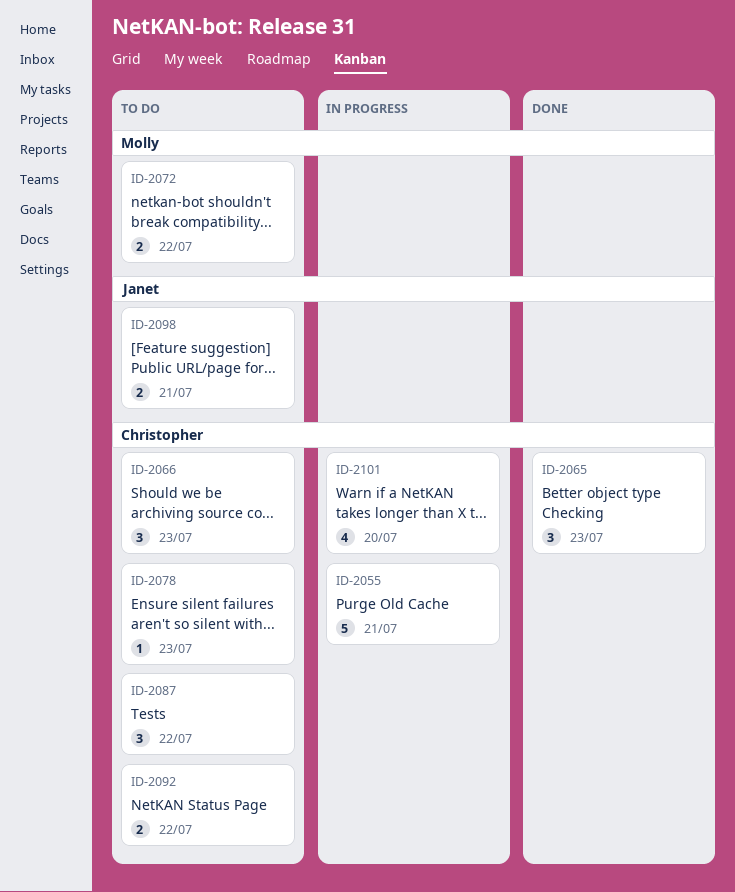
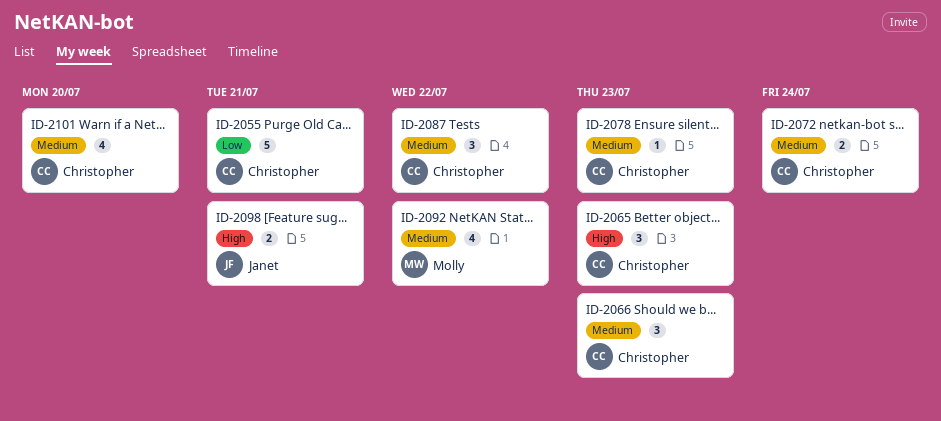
ID-2072, owner: Molly -> Christopher
ID-2072, due: Jul 22 -> Jul 24
ID-2092, owner: Christopher -> Molly
ID-2092, estimate: 2 -> 4

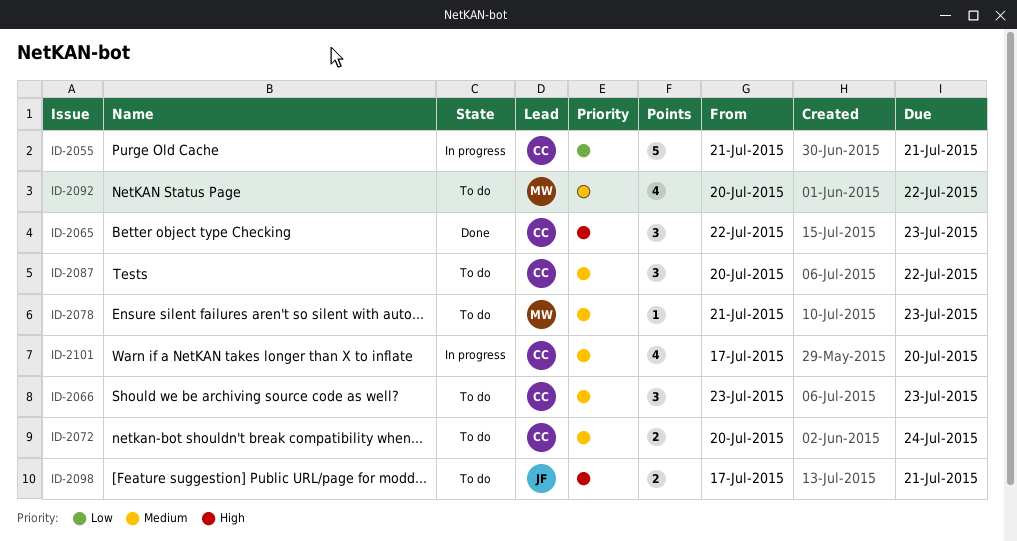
ID-2078, owner: Christopher -> Molly

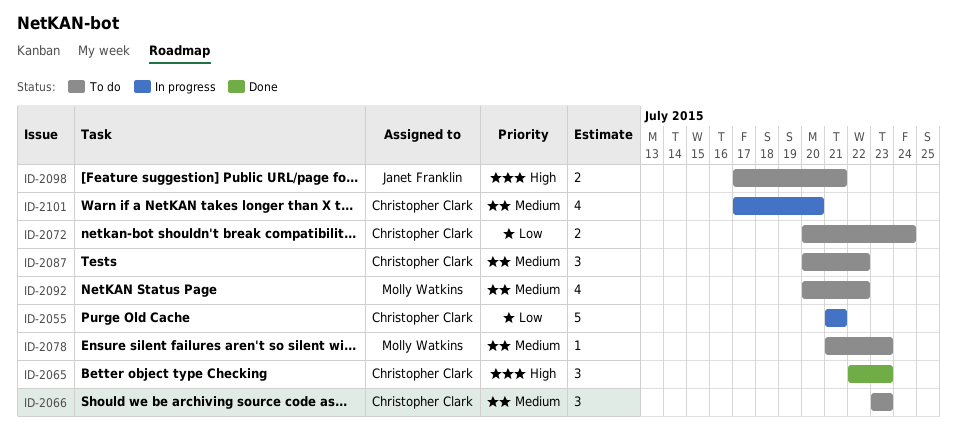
ID-2072, priority: Medium -> Low

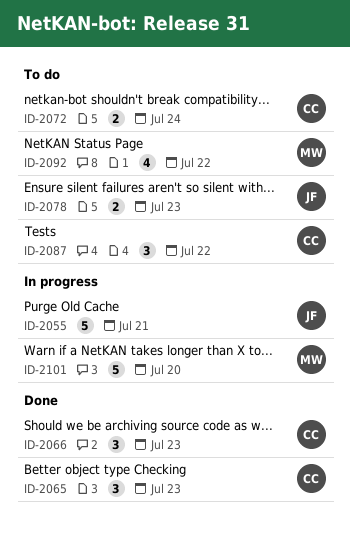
ID-2055, owner: Christopher Clark -> Janet Franklin
ID-2066, status: To do -> Done
ID-2078, owner: Molly Watkins -> Janet Franklin
ID-2078, estimate: 1 -> 2
ID-2098: present -> none
ID-2101, owner: Christopher Clark -> Molly Watkins
ID-2101, estimate: 4 -> 5

